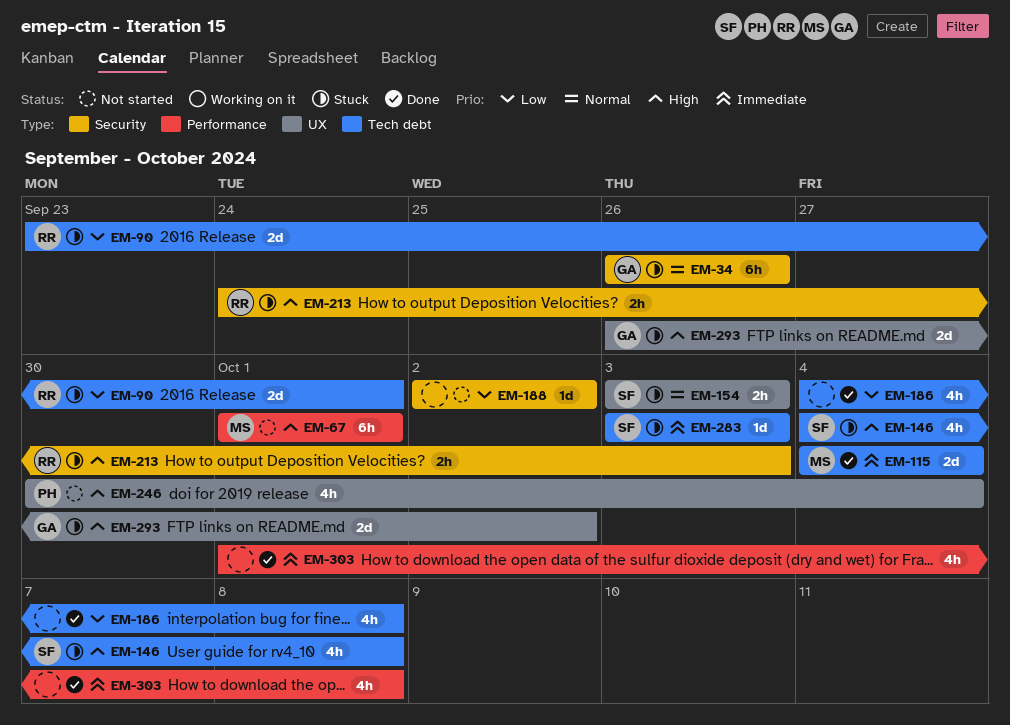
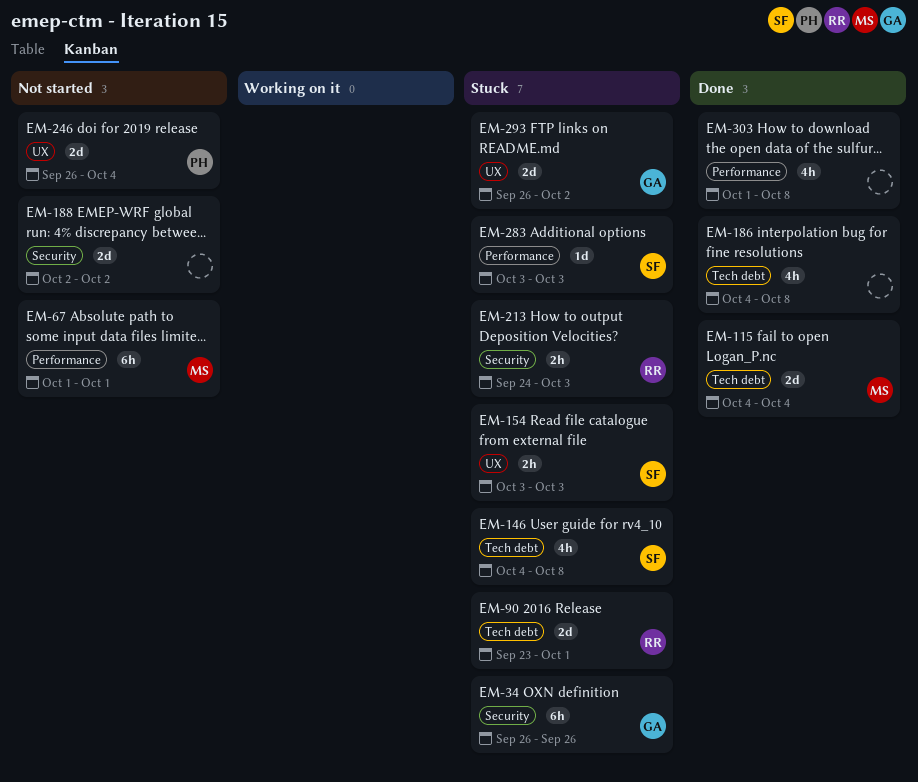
EM-188, estimate: 1d -> 2d
EM-246, estimate: 4h -> 2d
EM-246, start: Sep 30 -> Sep 26
EM-283, label: Tech debt -> Performance

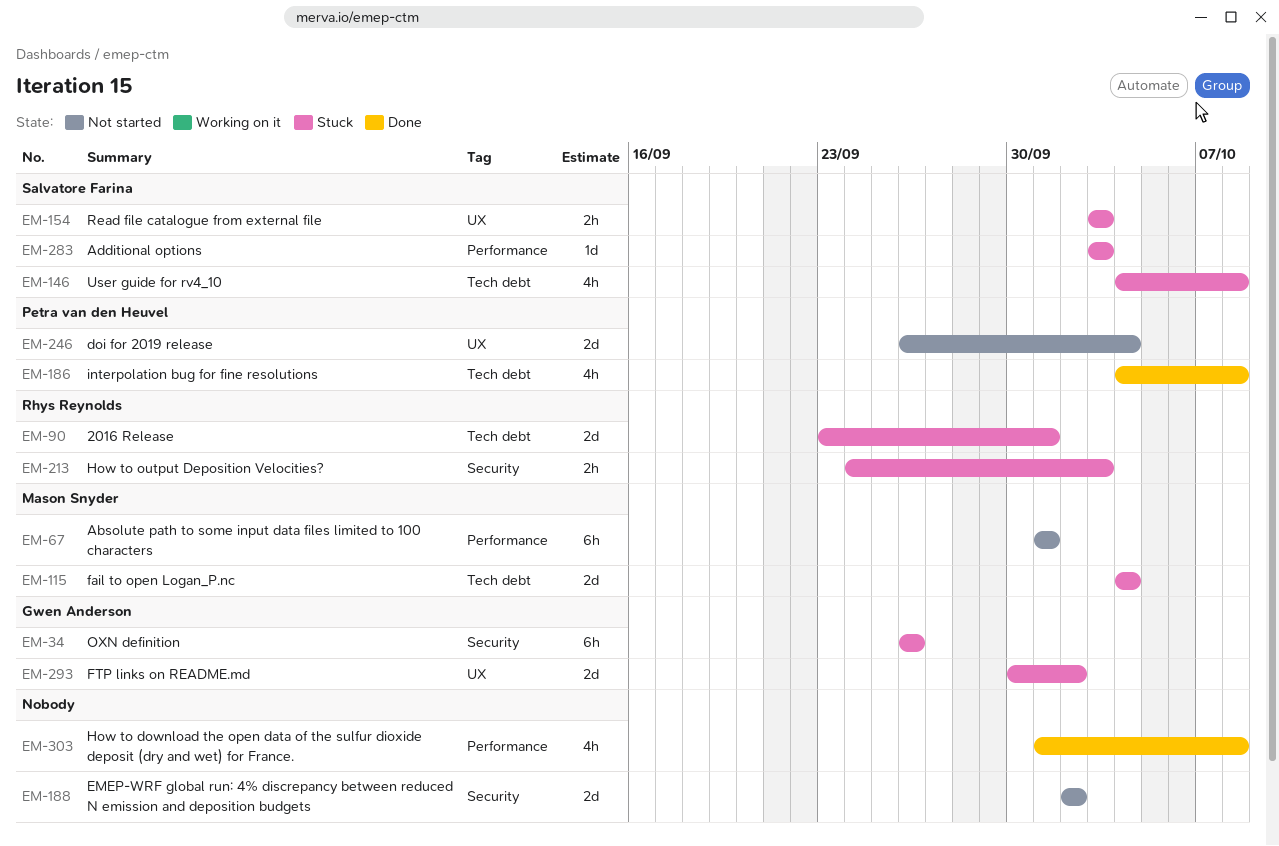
EM-115, status: Done -> Stuck
EM-186, owner: none -> Petra van den Heuvel
EM-293, start: Sep 26 -> Sep 30

